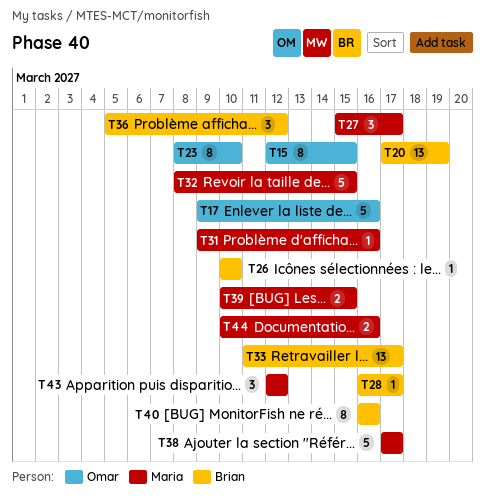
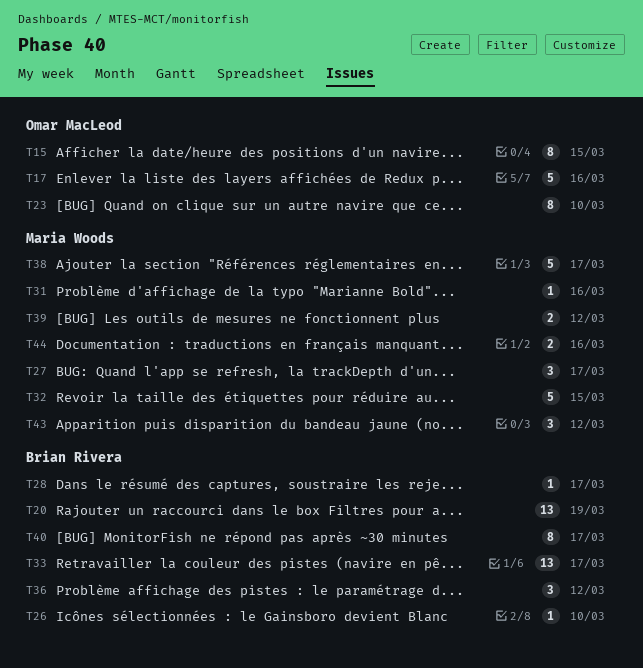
T39, due: Mar 15 -> Mar 12
T40, due: Mar 16 -> Mar 17

